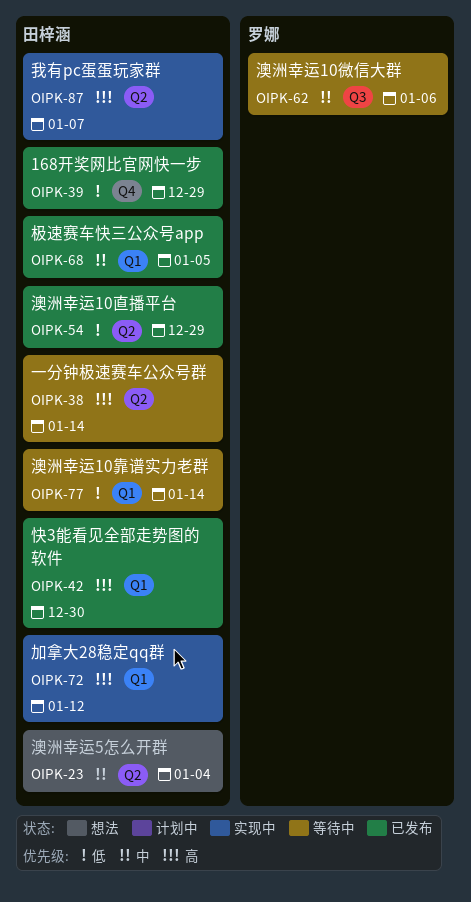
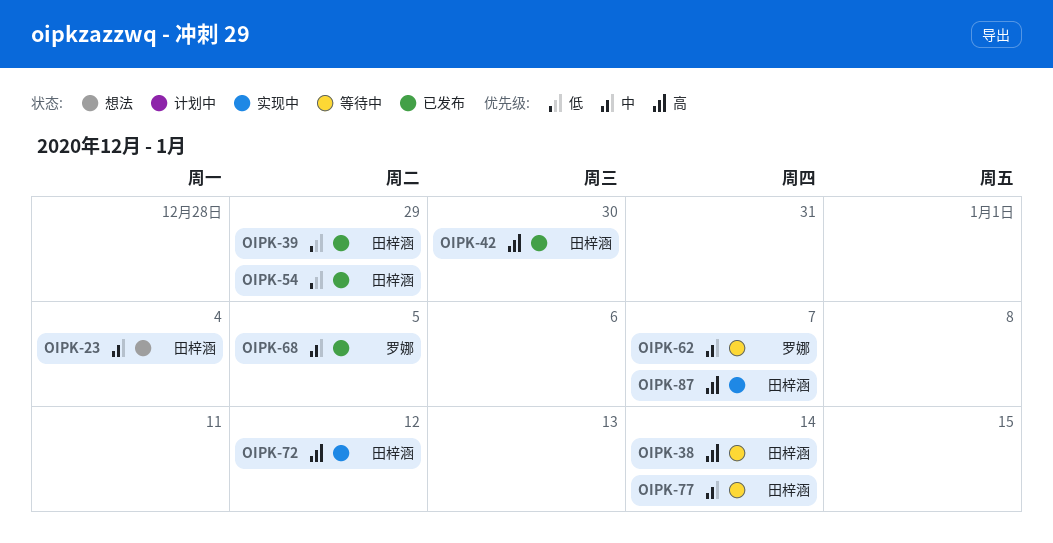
OIPK-62, due: Jan 6 -> Jan 7
OIPK-68, owner: 田梓涵 -> 罗娜
OIPK-77, priority: 低 -> 中

